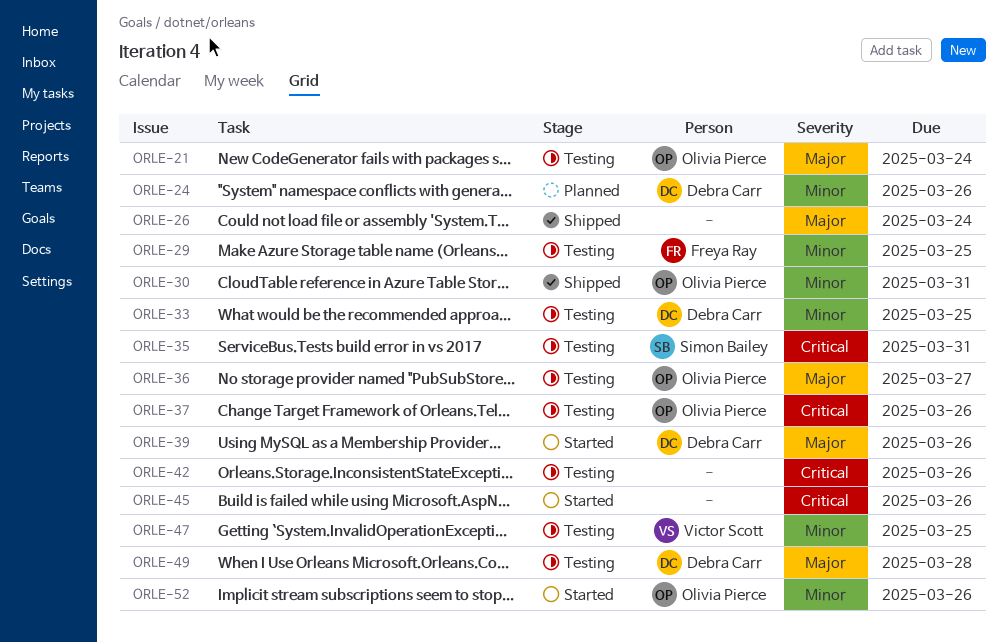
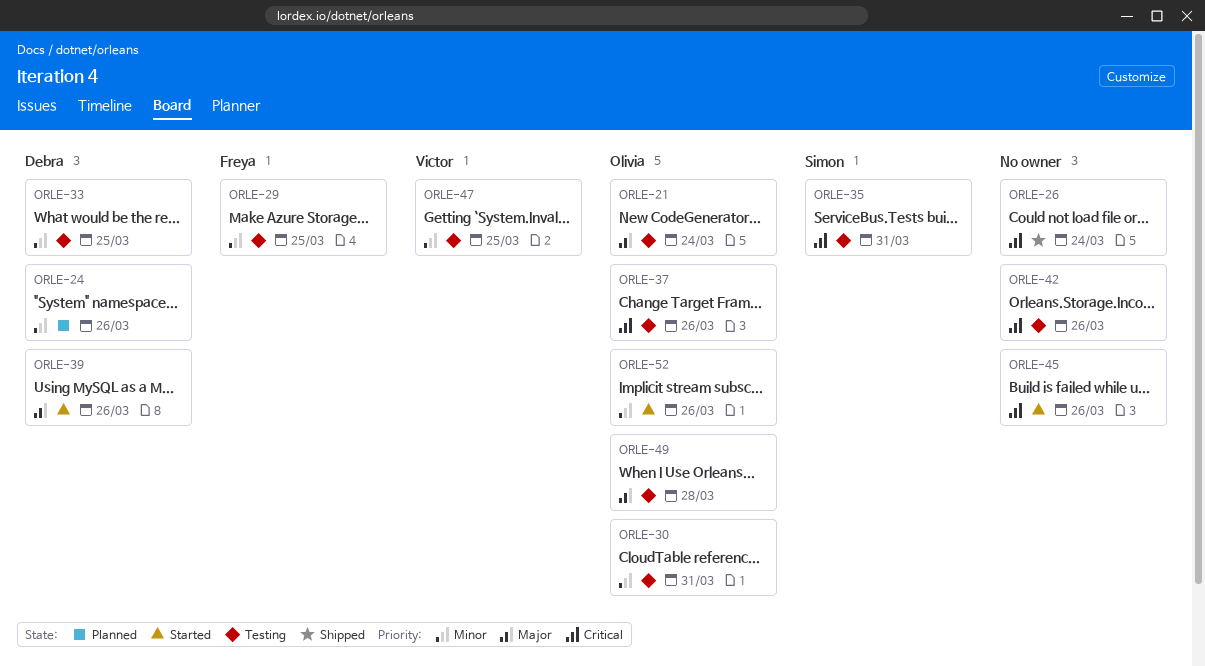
ORLE-26, priority: Major -> Critical
ORLE-30, status: Shipped -> Testing
ORLE-36: present -> none
ORLE-49, owner: Debra Carr -> Olivia Pierce

